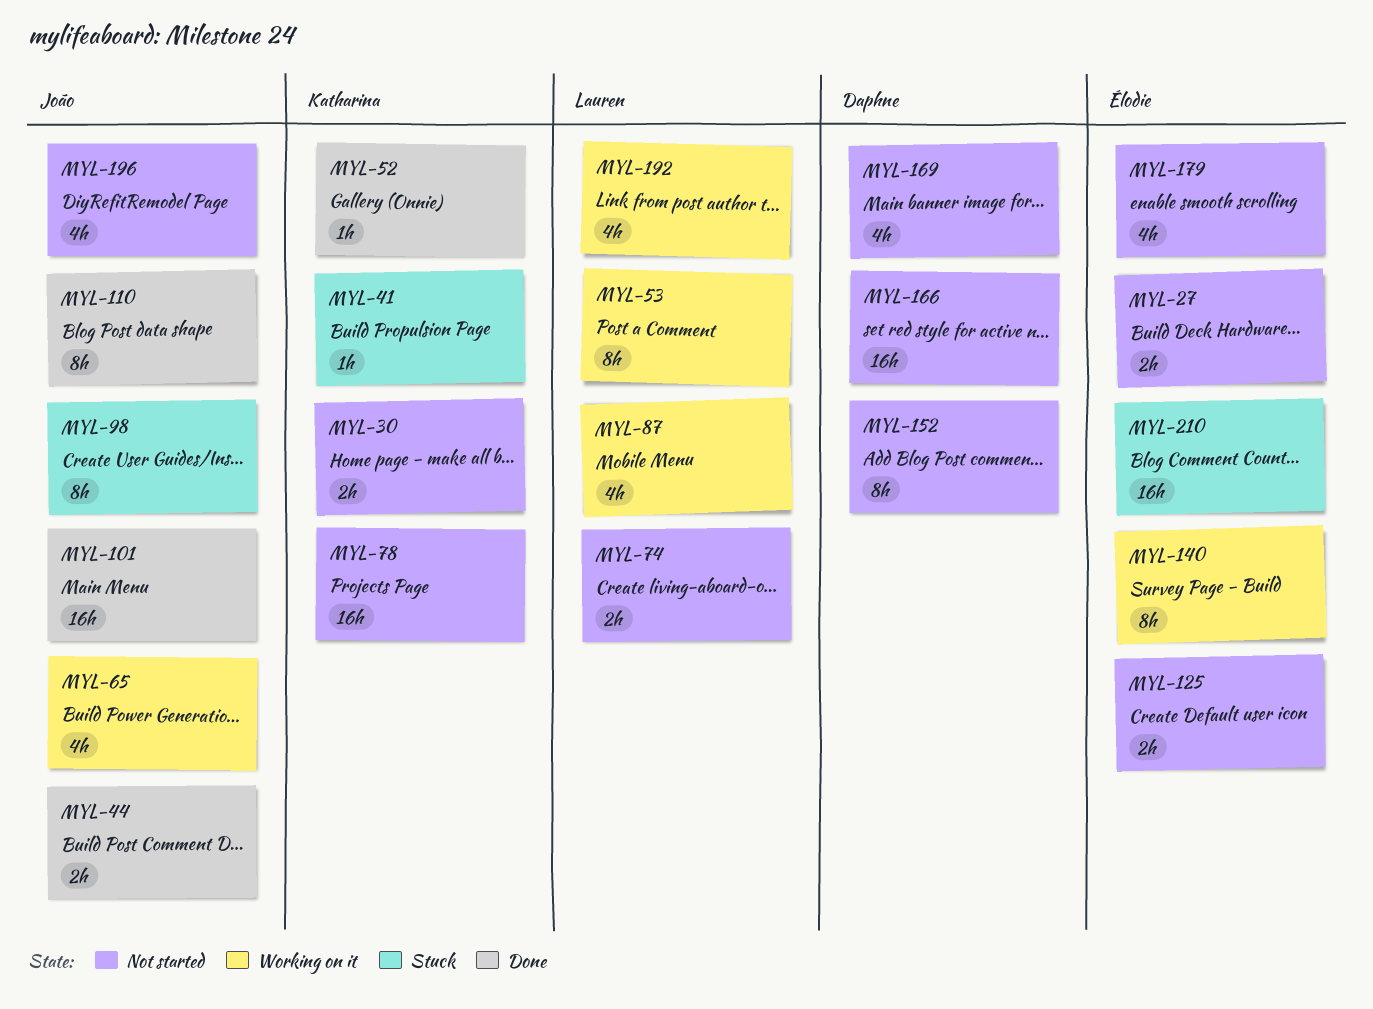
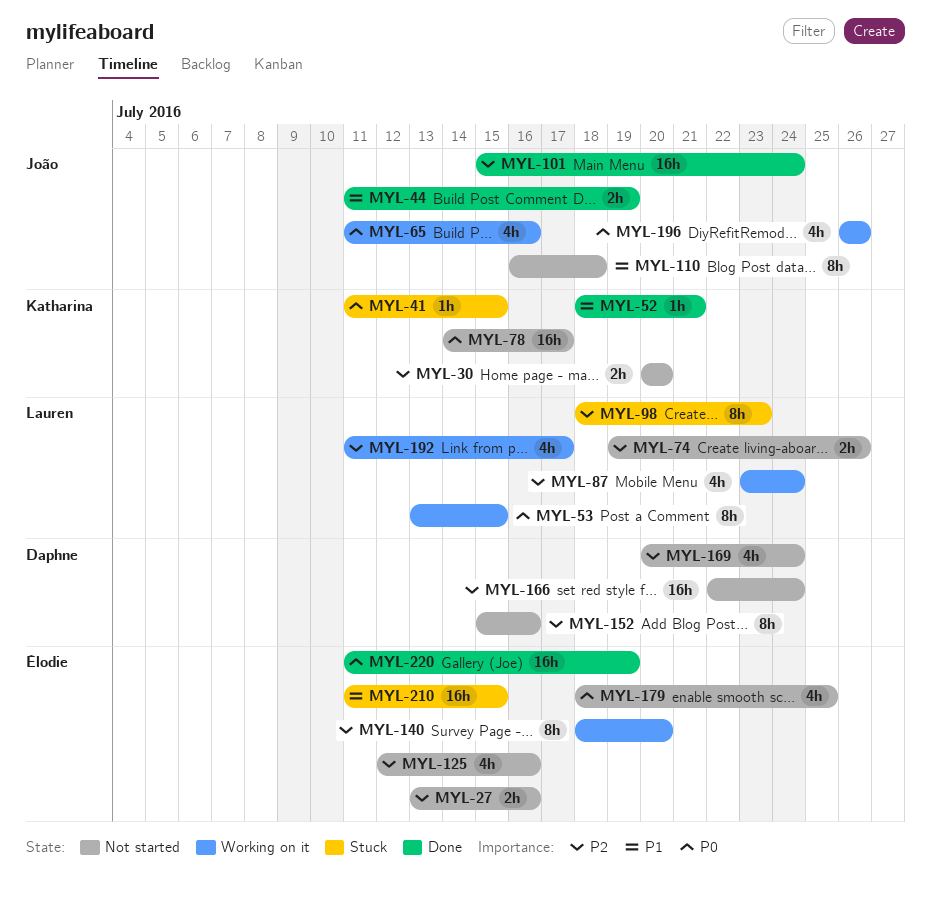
MYL-98, owner: João -> Lauren
MYL-110, status: Done -> Not started
MYL-125, estimate: 2h -> 4h
MYL-196, status: Not started -> Working on it
MYL-220: none -> present

